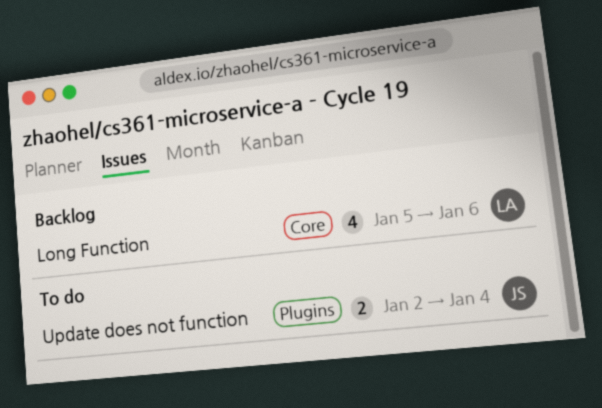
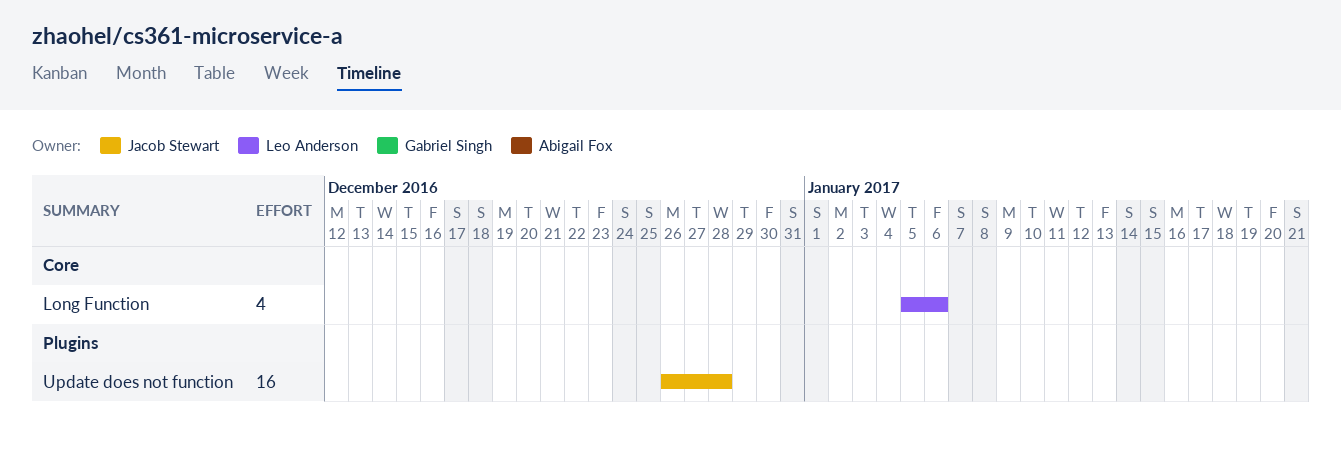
Update does not function, estimate: 2 -> 16
Update does not function, start: Jan 2 -> Dec 26
Update does not function, due: Jan 4 -> Dec 28

